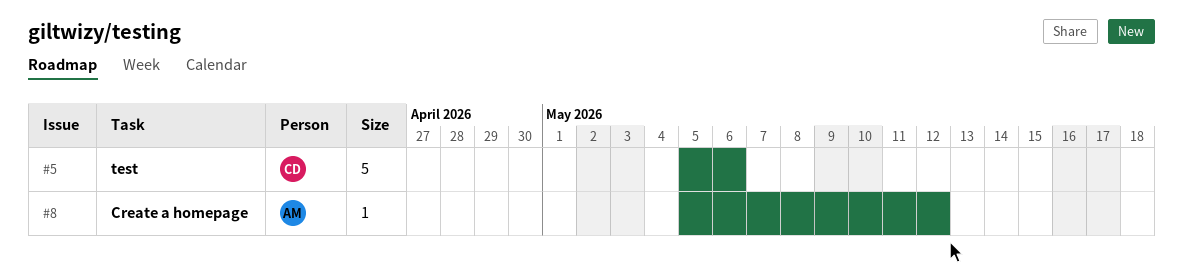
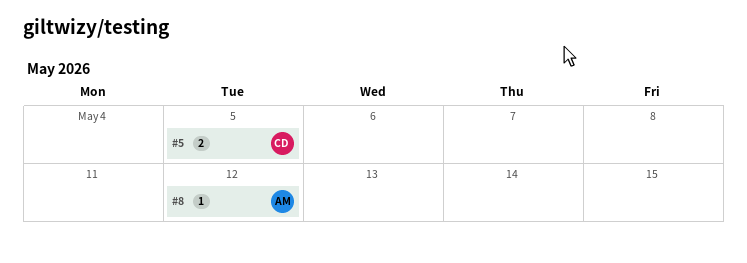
#5, estimate: 5 -> 2
#5, due: May 6 -> May 5

